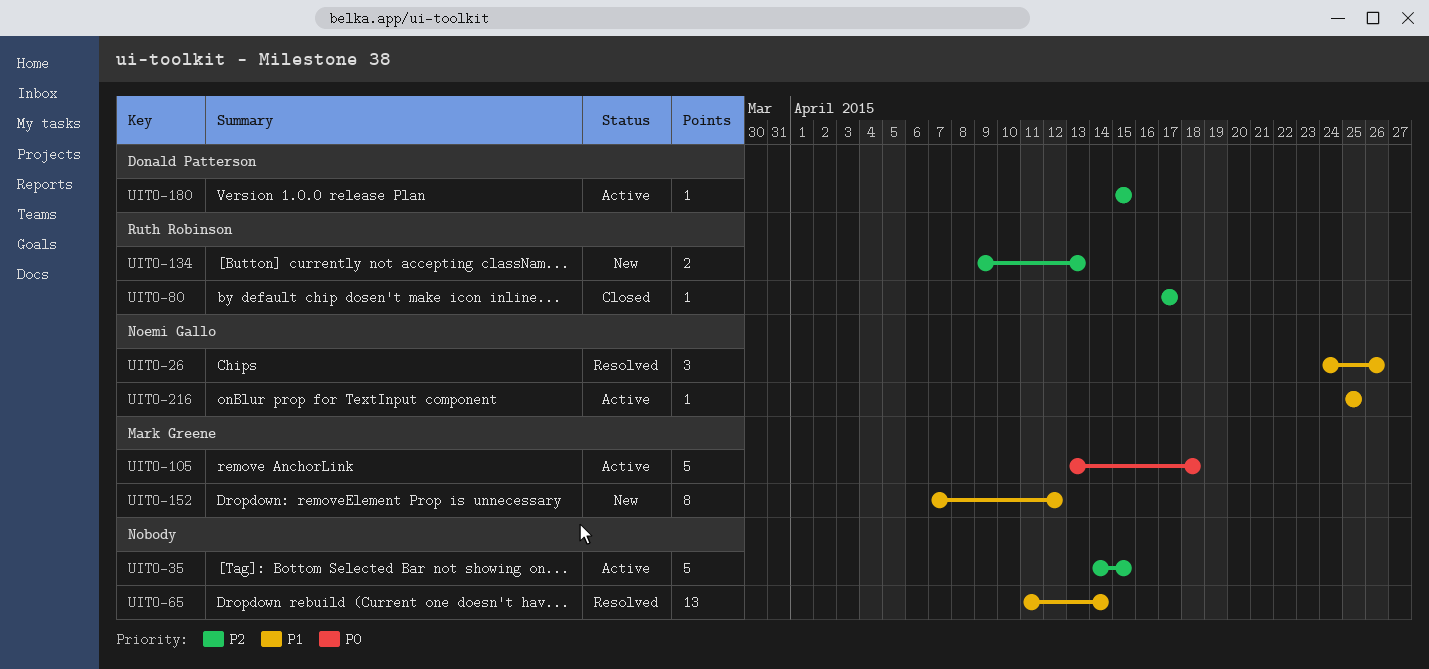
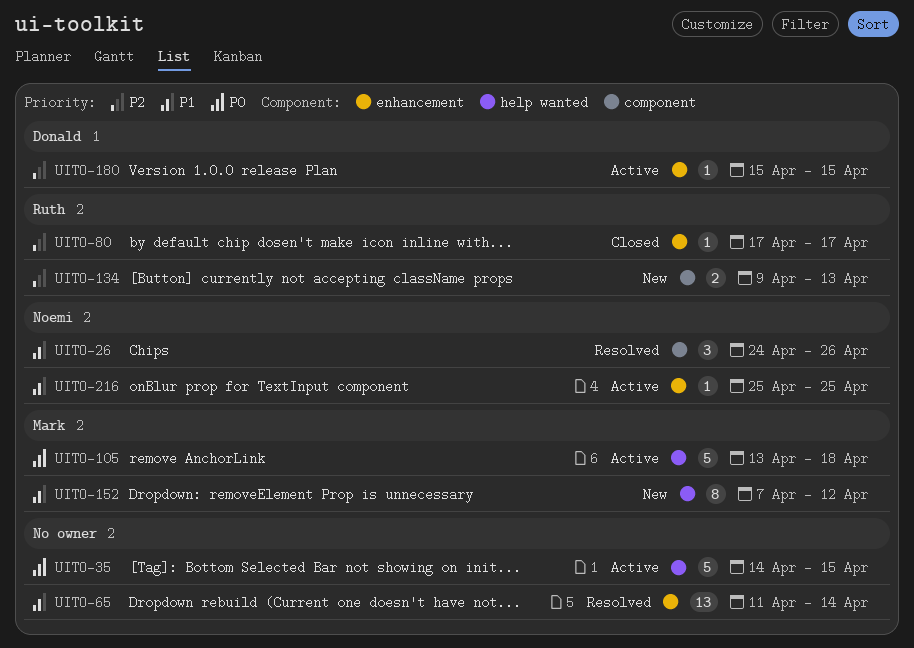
UITO-35, priority: P2 -> P0

